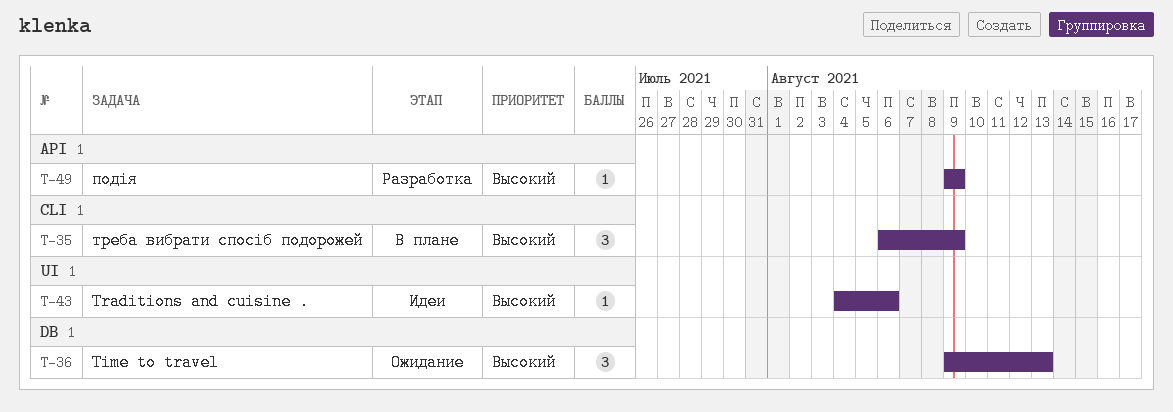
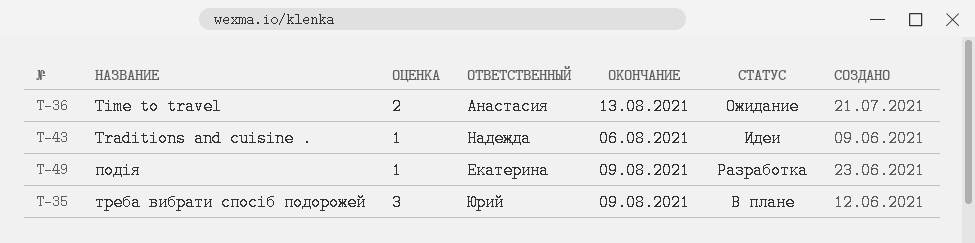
T-36, estimate: 3 -> 2

